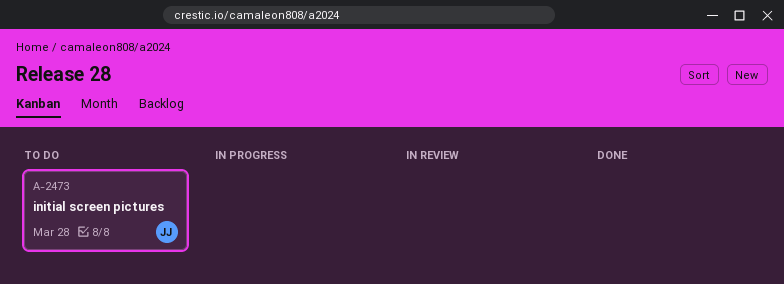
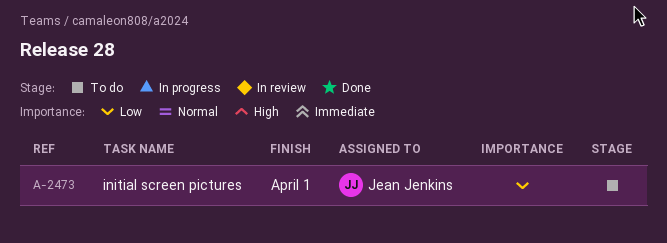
A-2473, due: Mar 28 -> Apr 1

